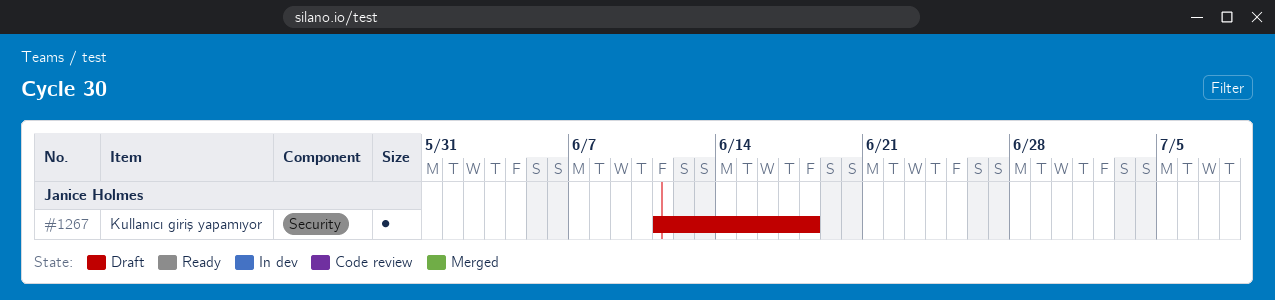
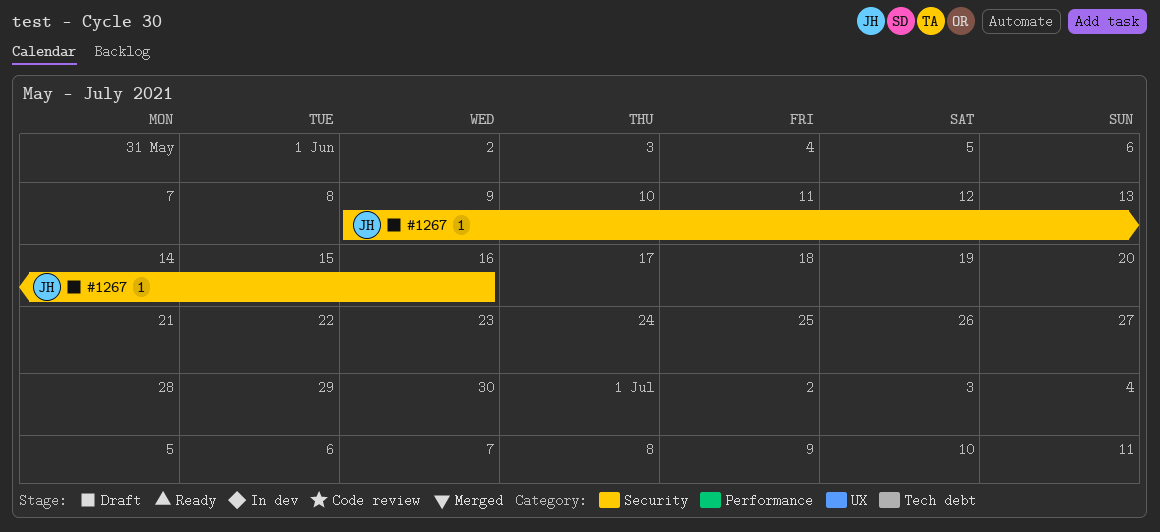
#1267, start: Jun 11 -> Jun 9
#1267, due: Jun 18 -> Jun 16

